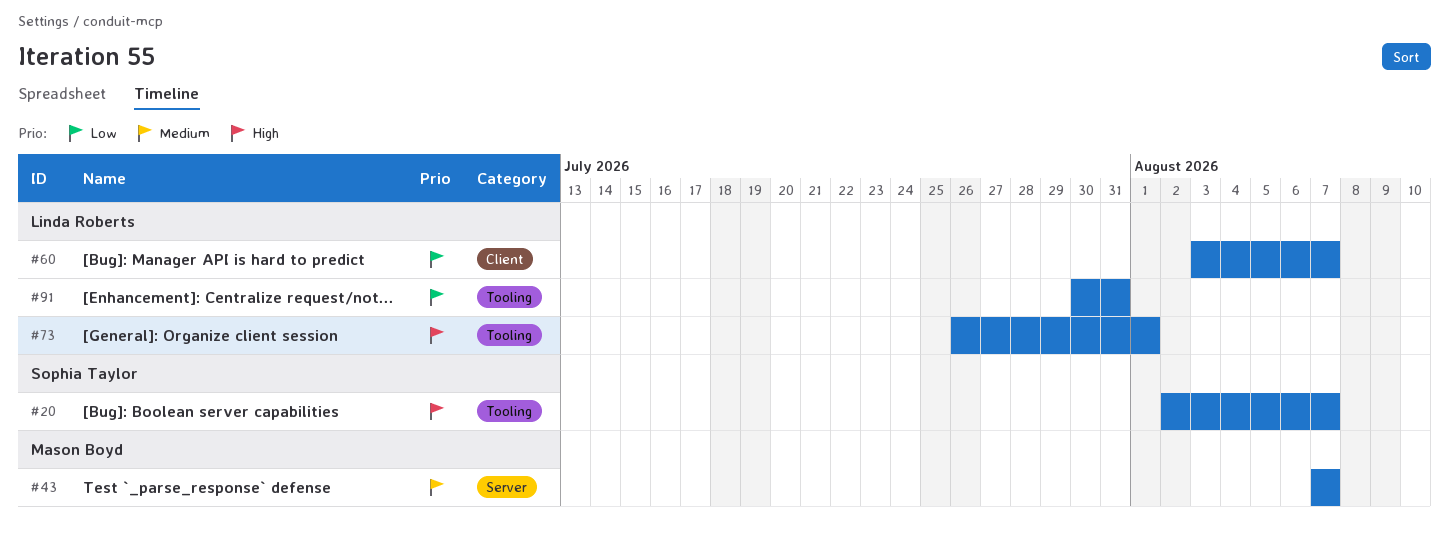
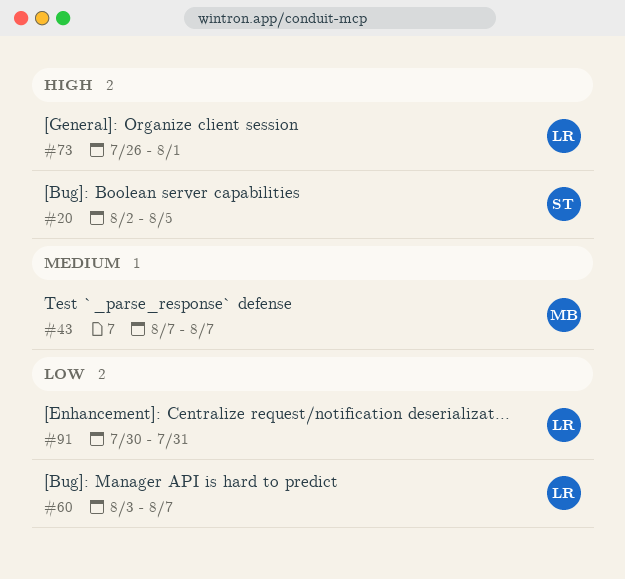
#20, due: Aug 7 -> Aug 5

